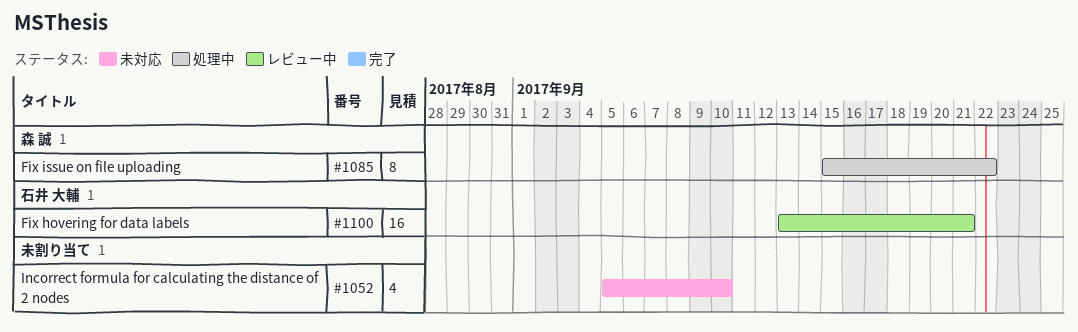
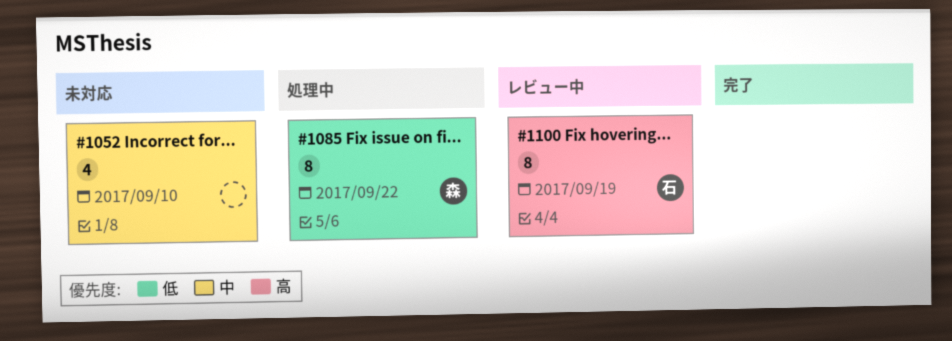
#1100, estimate: 16 -> 8
#1100, due: Sep 21 -> Sep 19

